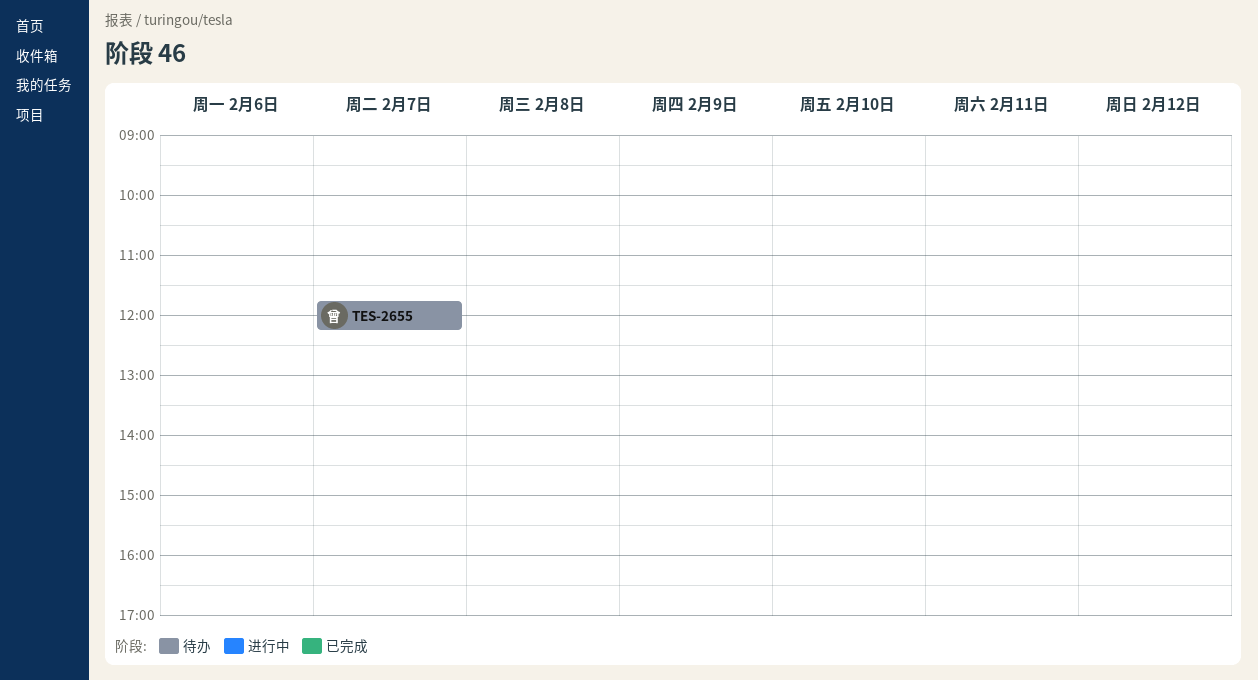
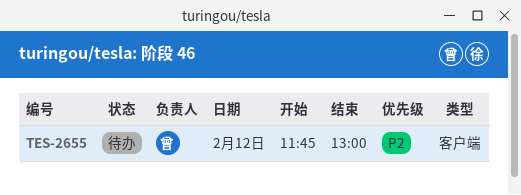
TES-2655, day: Feb 7 -> Feb 12
TES-2655, ends: 12:15 -> 13:00

